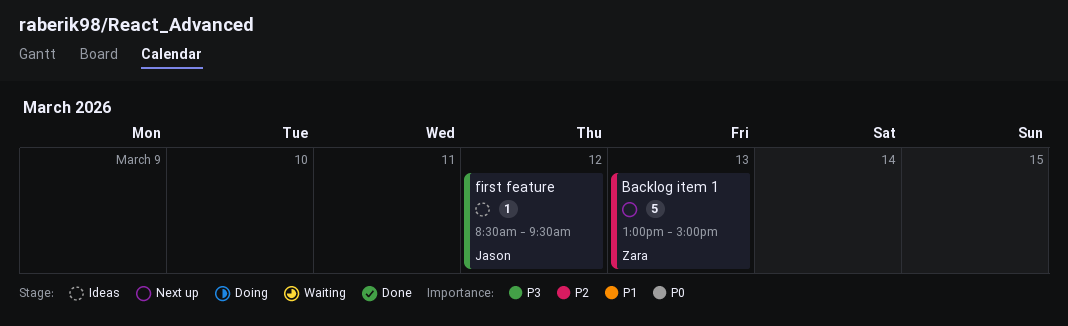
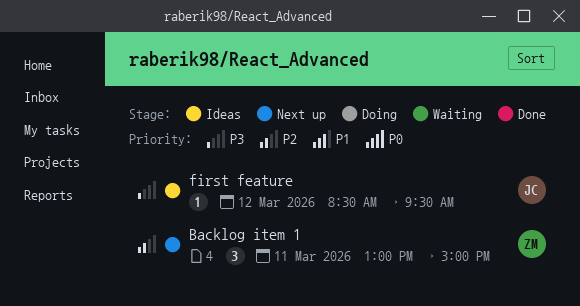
Backlog item 1, estimate: 5 -> 3
Backlog item 1, day: Mar 13 -> Mar 11

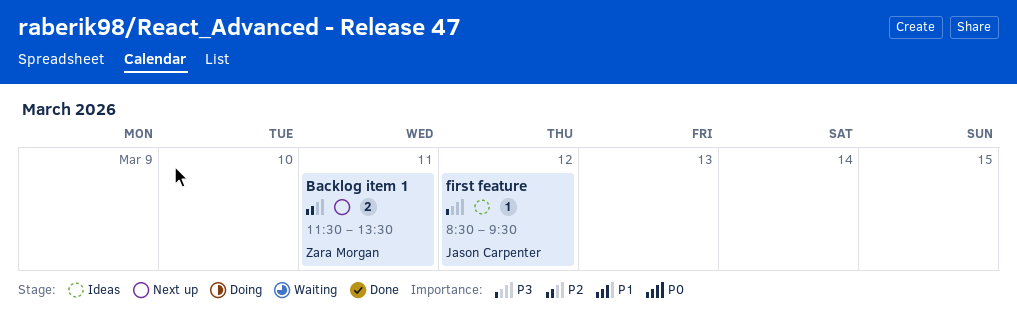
Backlog item 1, estimate: 3 -> 2
Backlog item 1, begins: 13:00 -> 11:30
Backlog item 1, ends: 15:00 -> 13:30

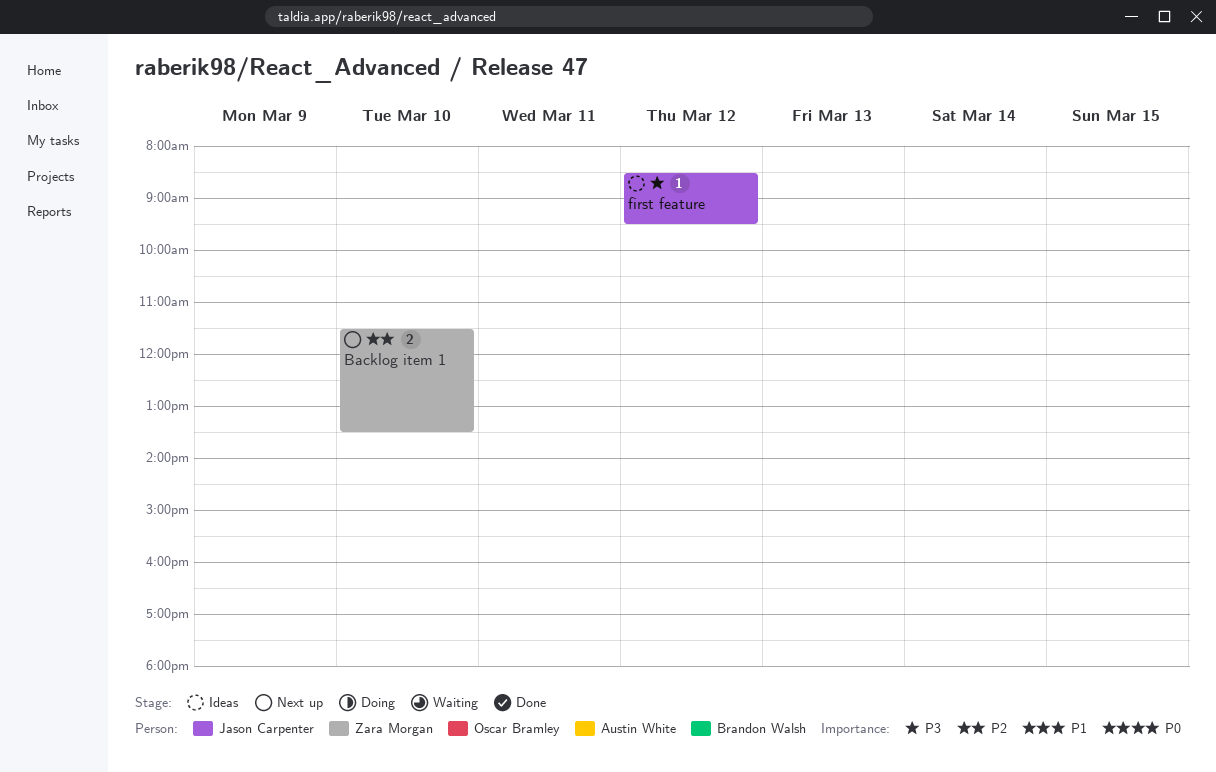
Backlog item 1, day: Mar 11 -> Mar 10

